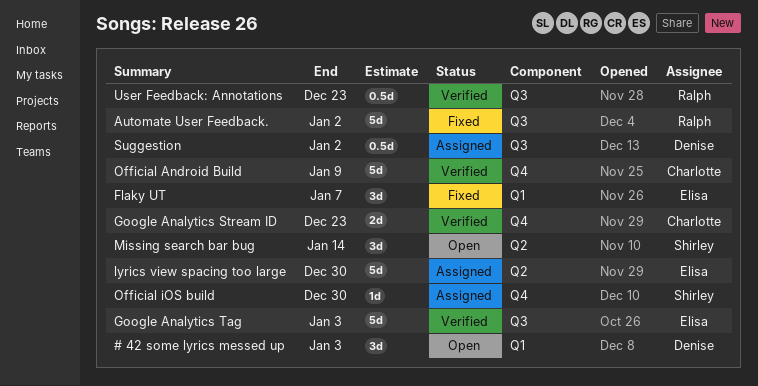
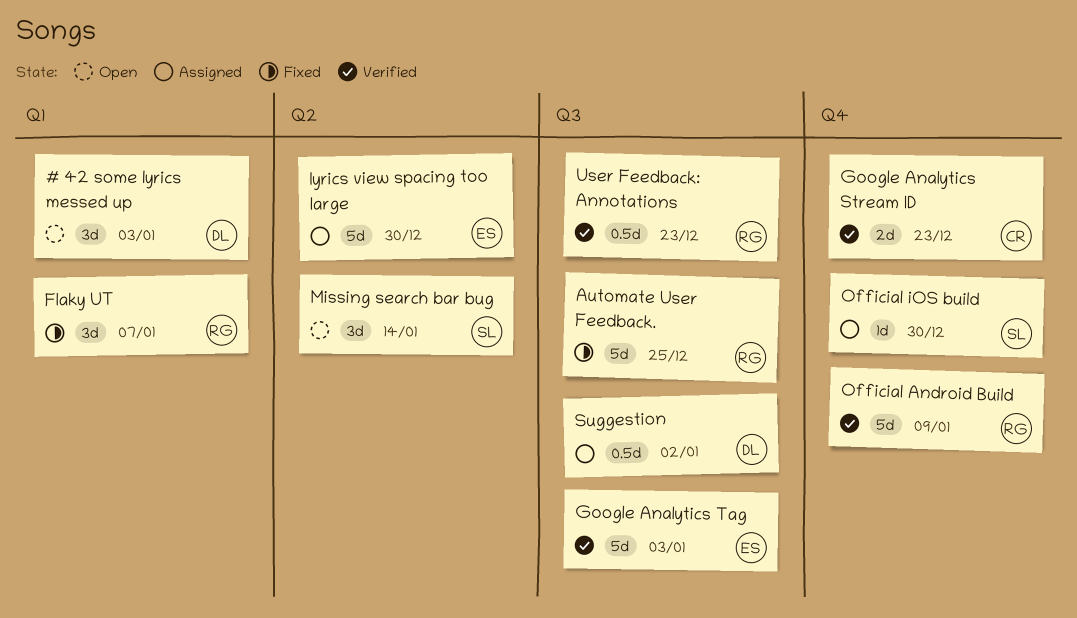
Automate User Feedback., due: Jan 2 -> Dec 25
Flaky UT, owner: Elisa -> Ralph
Official Android Build, owner: Charlotte -> Ralph

